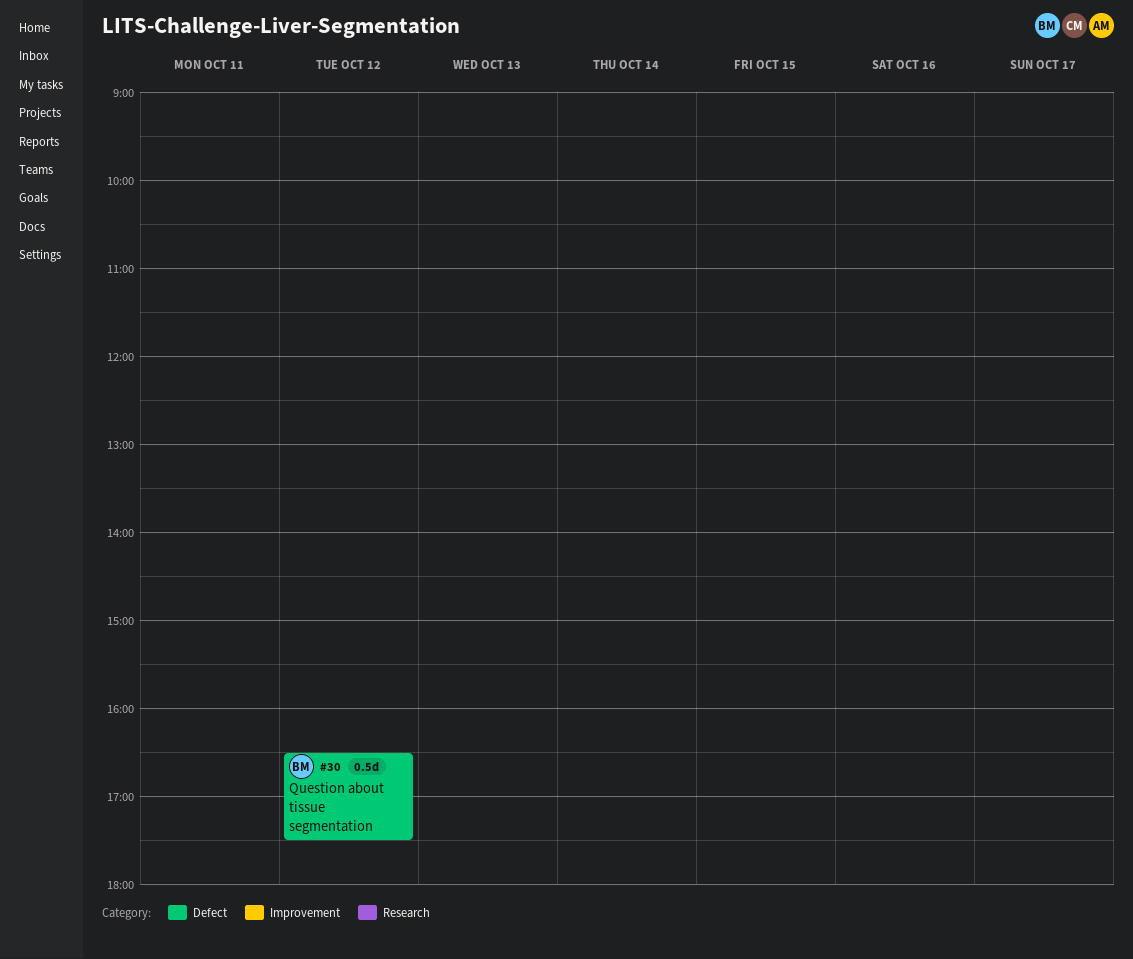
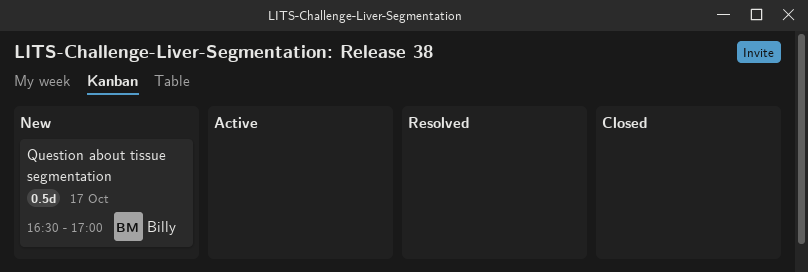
Question about tissue segmentation, day: Oct 12 -> Oct 17
Question about tissue segmentation, ends: 17:30 -> 17:00

